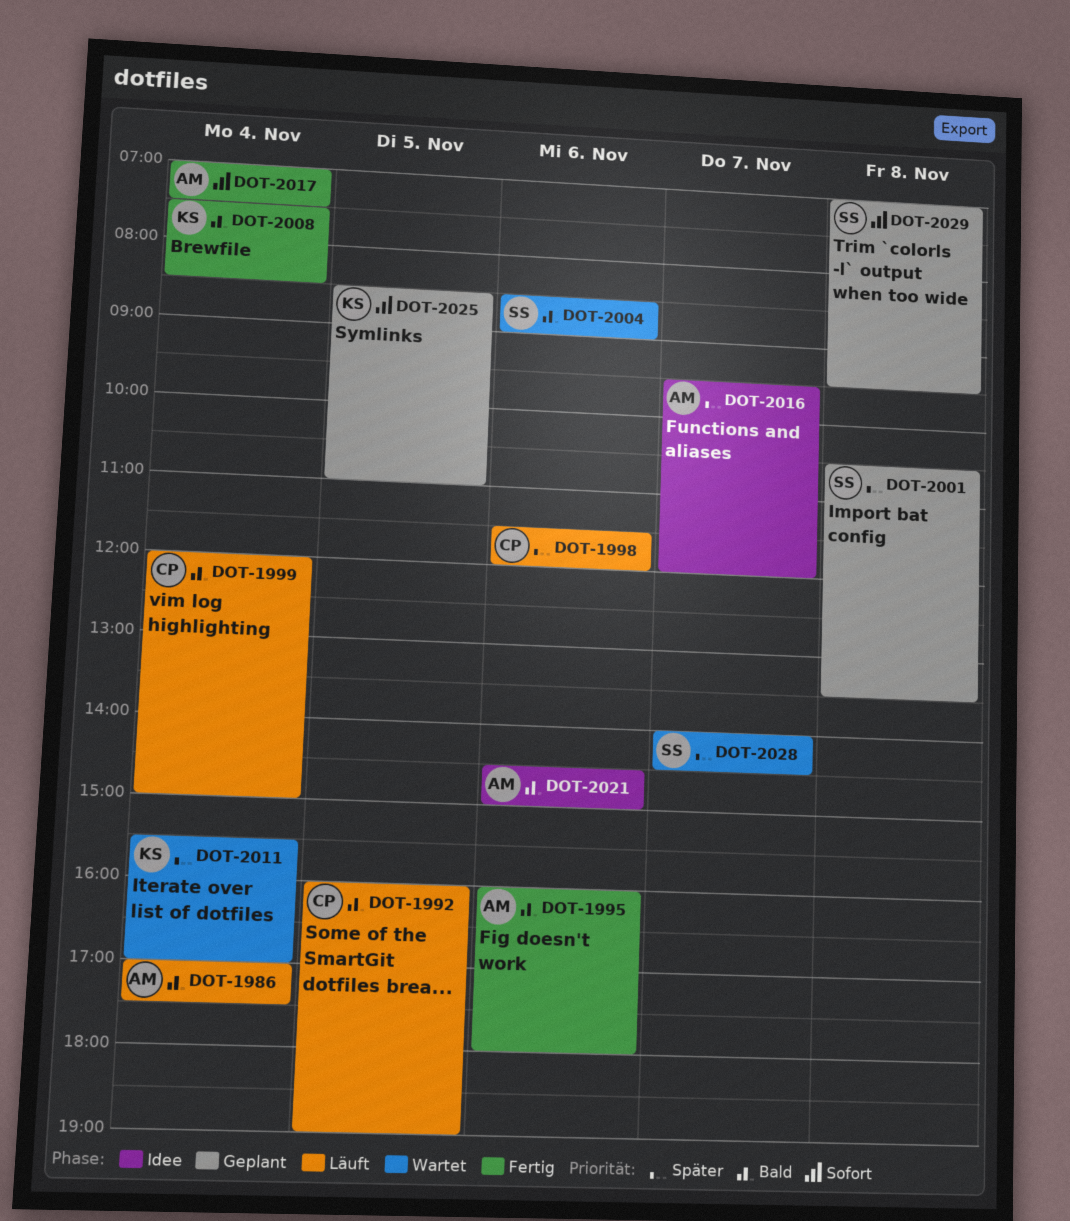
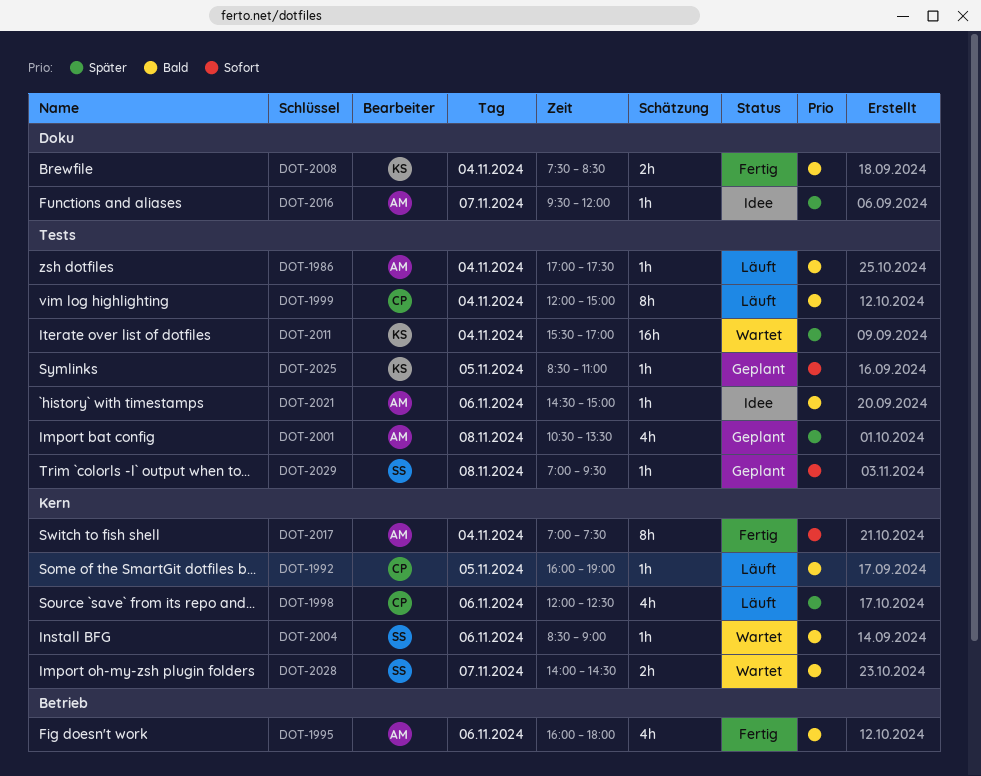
DOT-1998, begins: 11:30 -> 12:00
DOT-1998, ends: 12:00 -> 12:30
DOT-2001, owner: SS -> AM
DOT-2028, priority: Später -> Bald

